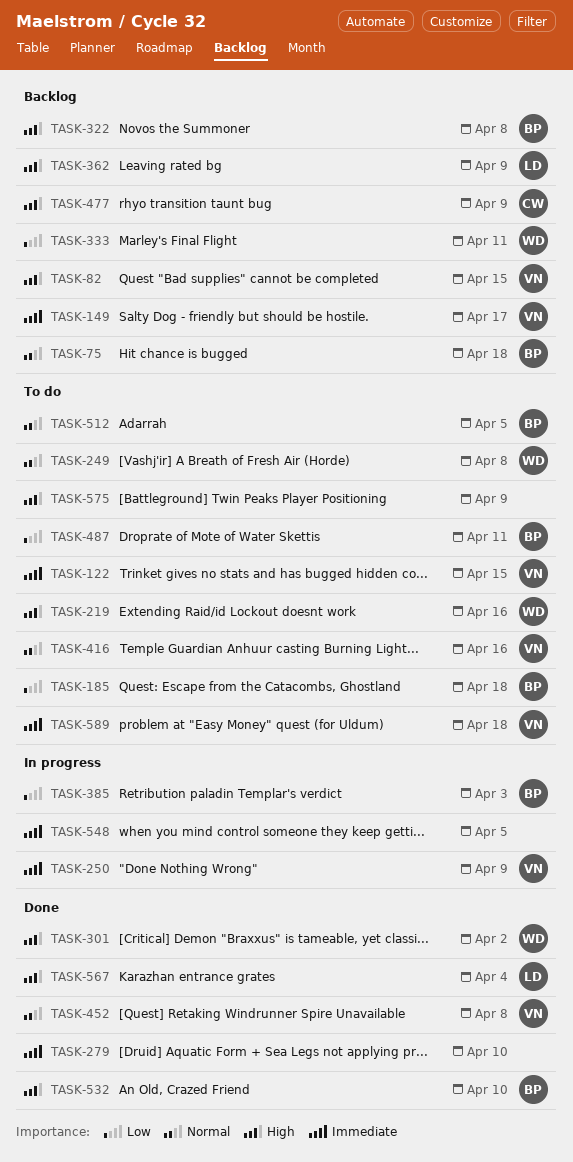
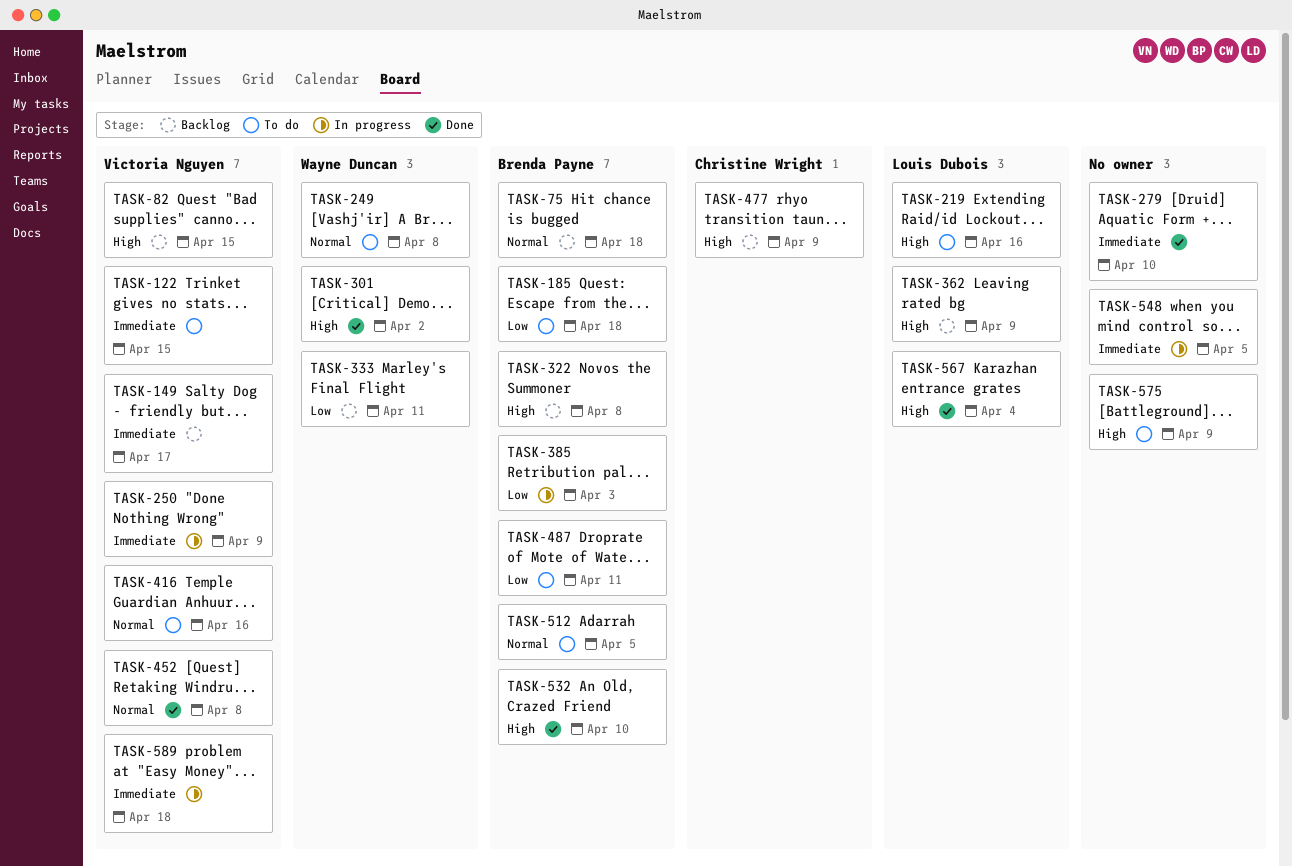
TASK-219, owner: Wayne Duncan -> Louis Dubois
TASK-589, status: To do -> In progress

